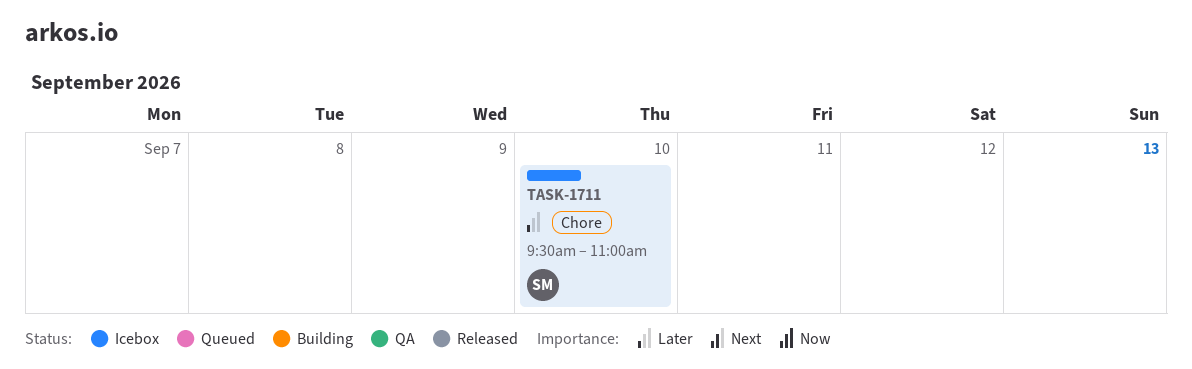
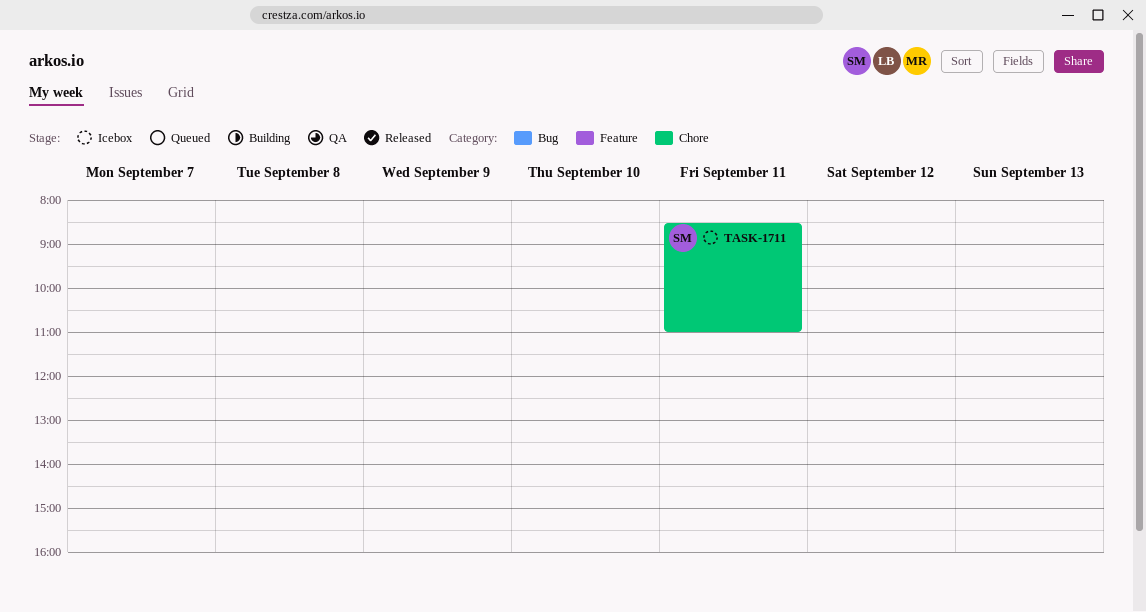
TASK-1711, day: Sep 10 -> Sep 11
TASK-1711, begins: 09:30 -> 08:30

